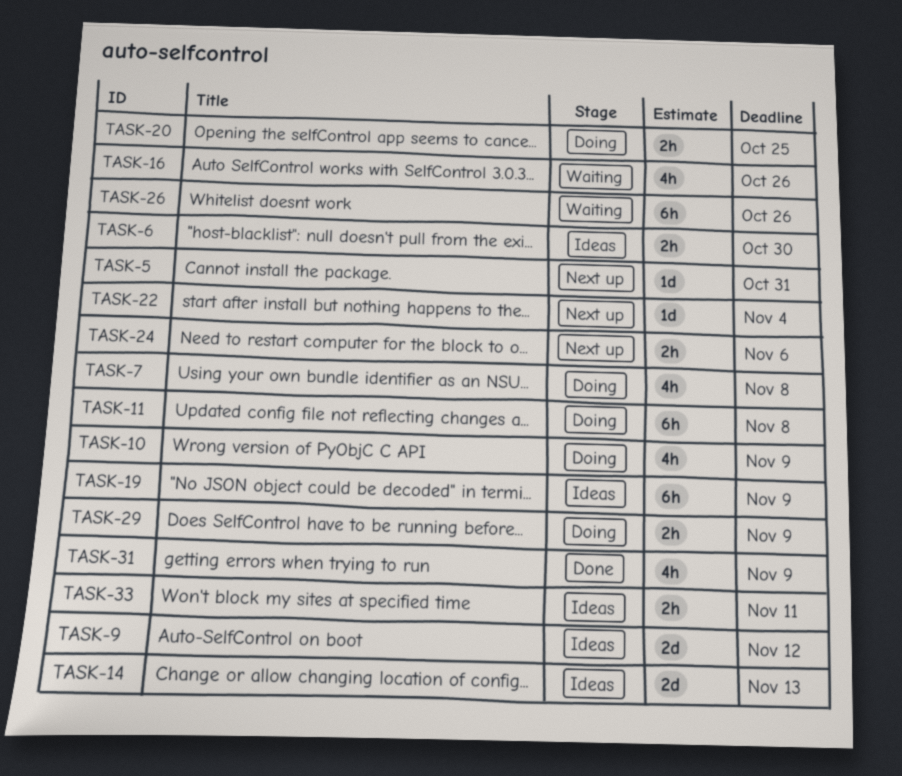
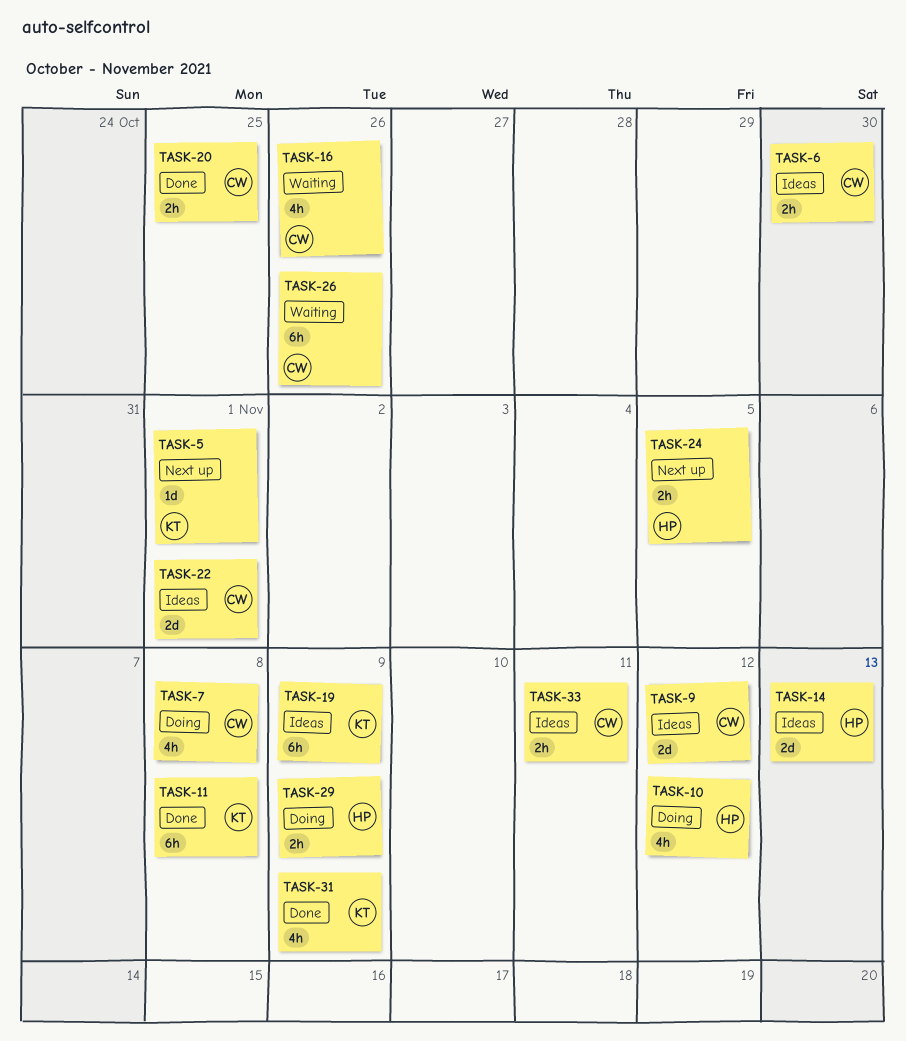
TASK-5, due: Oct 31 -> Nov 1
TASK-10, due: Nov 9 -> Nov 12
TASK-11, status: Doing -> Done
TASK-20, status: Doing -> Done
TASK-22, status: Next up -> Ideas
TASK-22, estimate: 1d -> 2d
TASK-22, due: Nov 4 -> Nov 1
TASK-24, due: Nov 6 -> Nov 5

